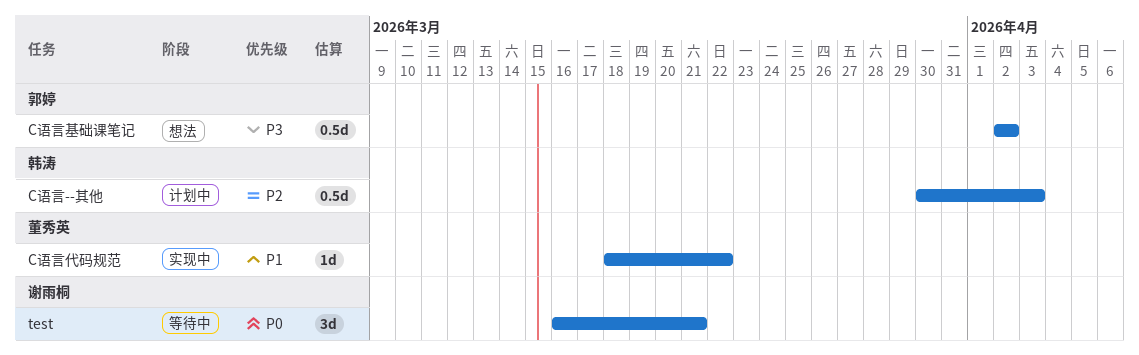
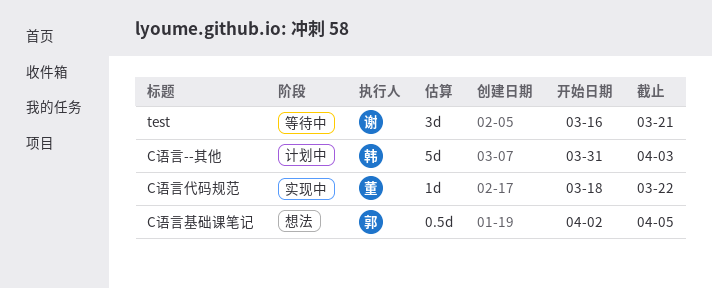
C语言--其他, estimate: 0.5d -> 5d
C语言--其他, start: Mar 30 -> Mar 31
C语言基础课笔记, due: Apr 2 -> Apr 5

